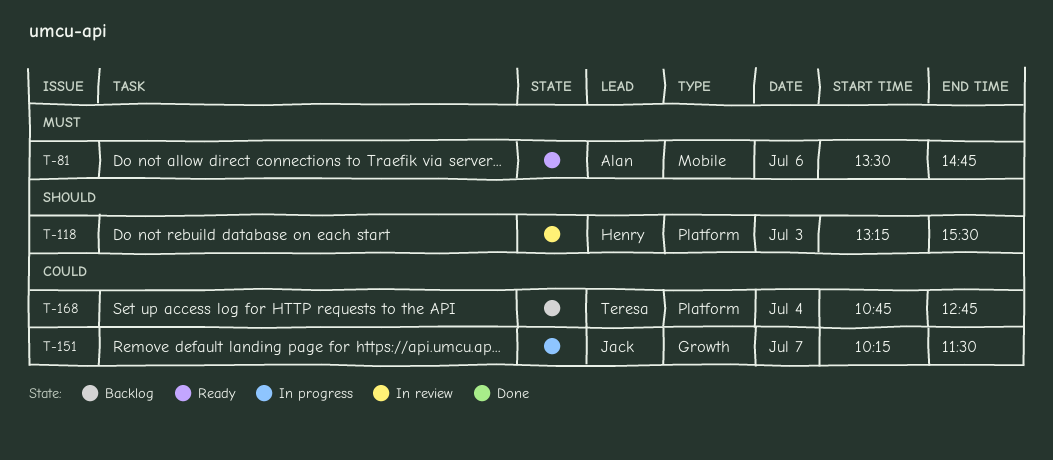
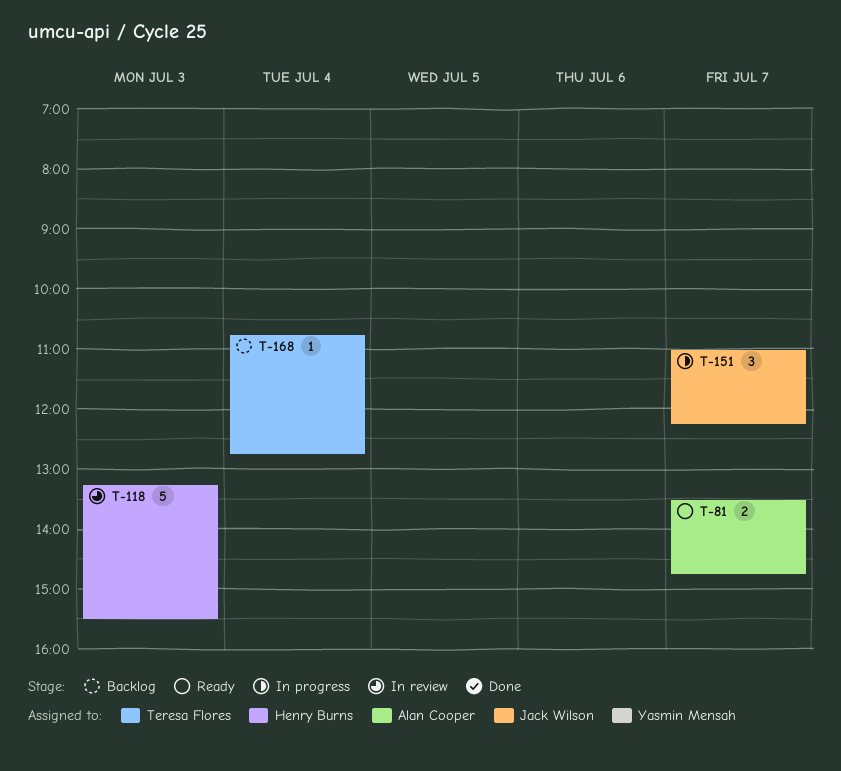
T-81, day: Jul 6 -> Jul 7
T-151, begins: 10:15 -> 11:00
T-151, ends: 11:30 -> 12:15

